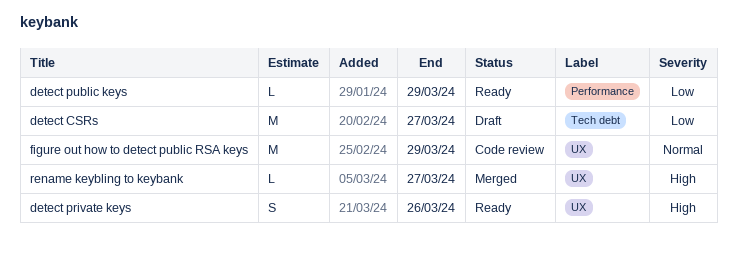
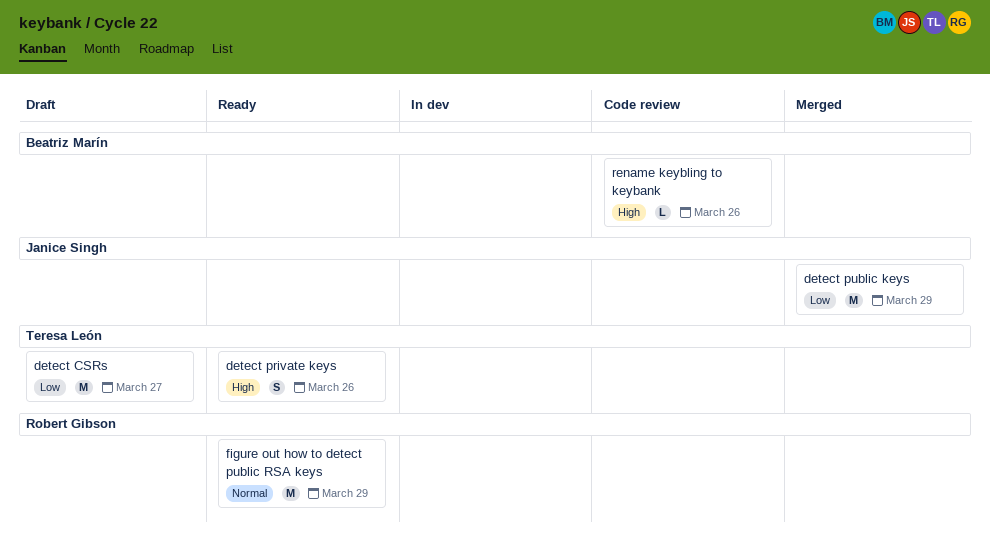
detect public keys, status: Ready -> Merged
detect public keys, estimate: L -> M
figure out how to detect public RSA keys, status: Code review -> Ready
rename keybling to keybank, status: Merged -> Code review
rename keybling to keybank, due: Mar 27 -> Mar 26

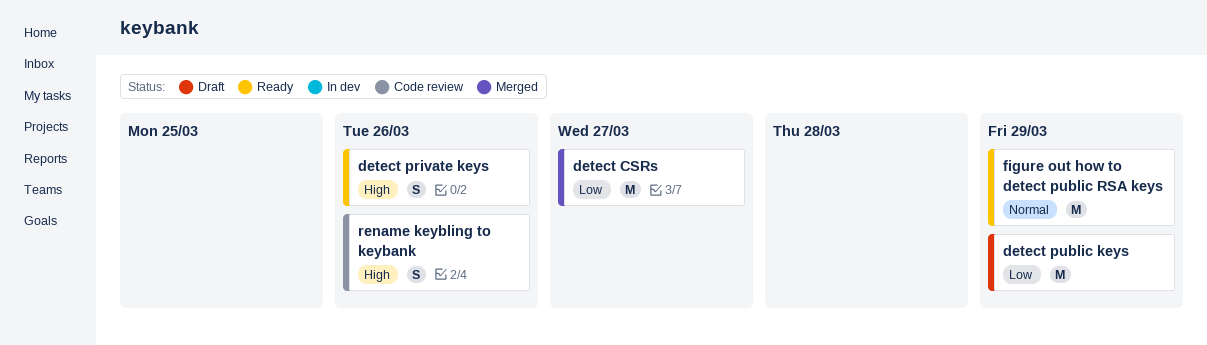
detect CSRs, status: Draft -> Merged
detect public keys, status: Merged -> Draft
rename keybling to keybank, estimate: L -> S

